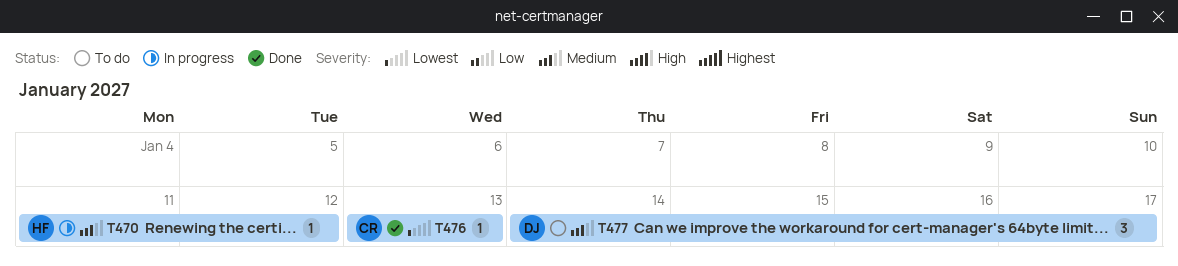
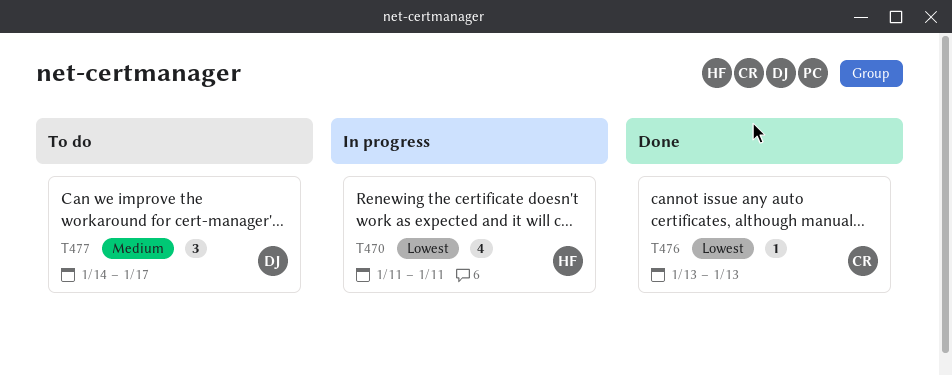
T470, priority: Medium -> Lowest
T470, estimate: 1 -> 4
T470, due: Jan 12 -> Jan 11

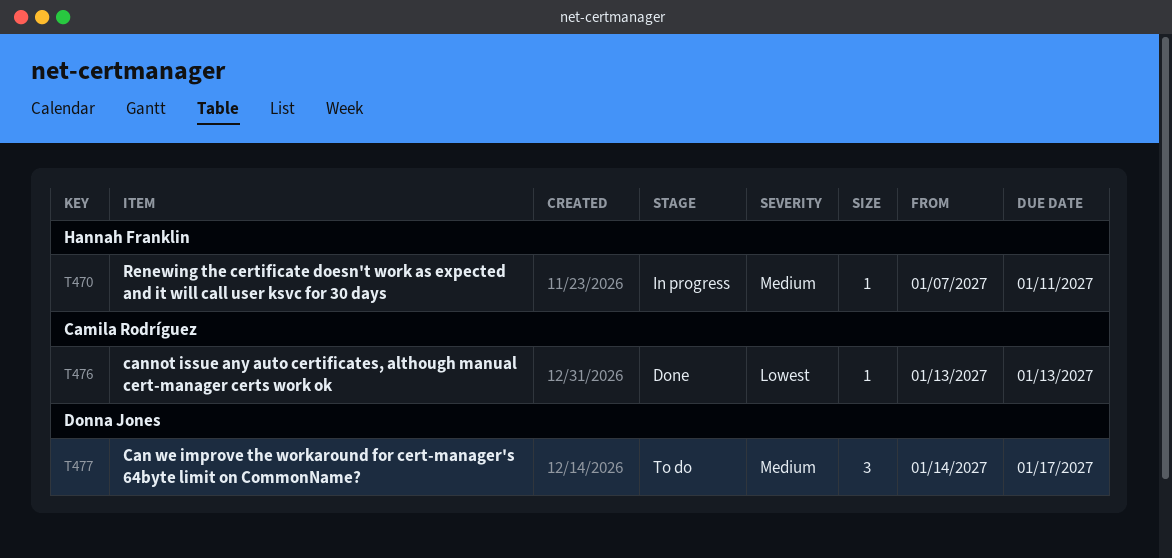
T470, priority: Lowest -> Medium
T470, estimate: 4 -> 1
T470, start: Jan 11 -> Jan 7

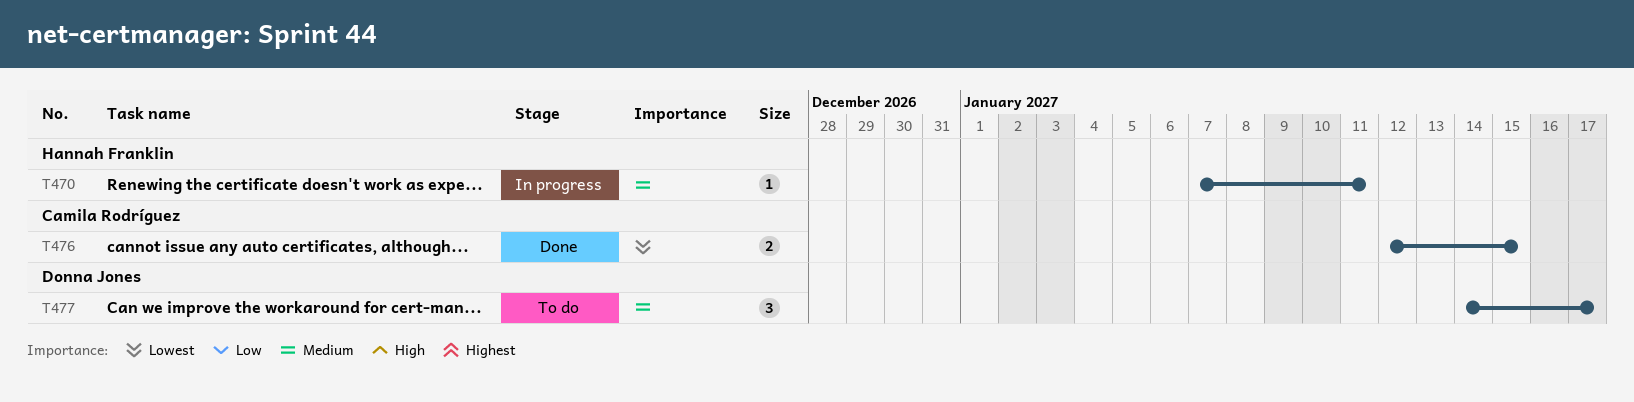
T476, estimate: 1 -> 2
T476, start: Jan 13 -> Jan 12
T476, due: Jan 13 -> Jan 15

